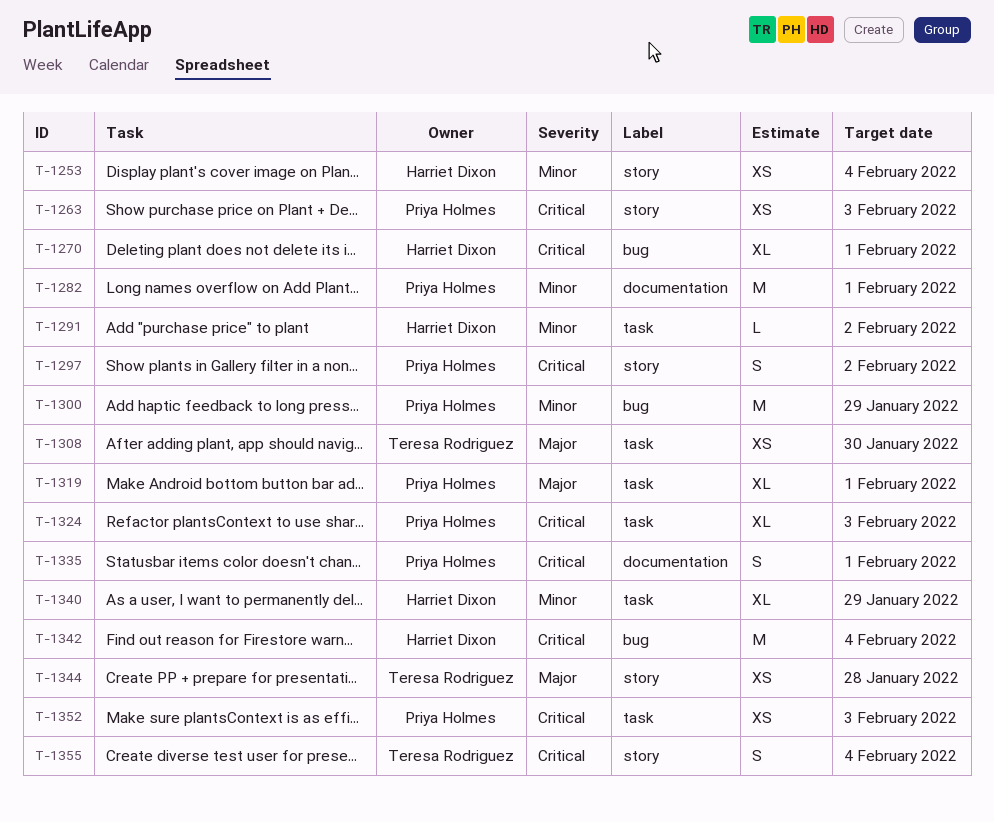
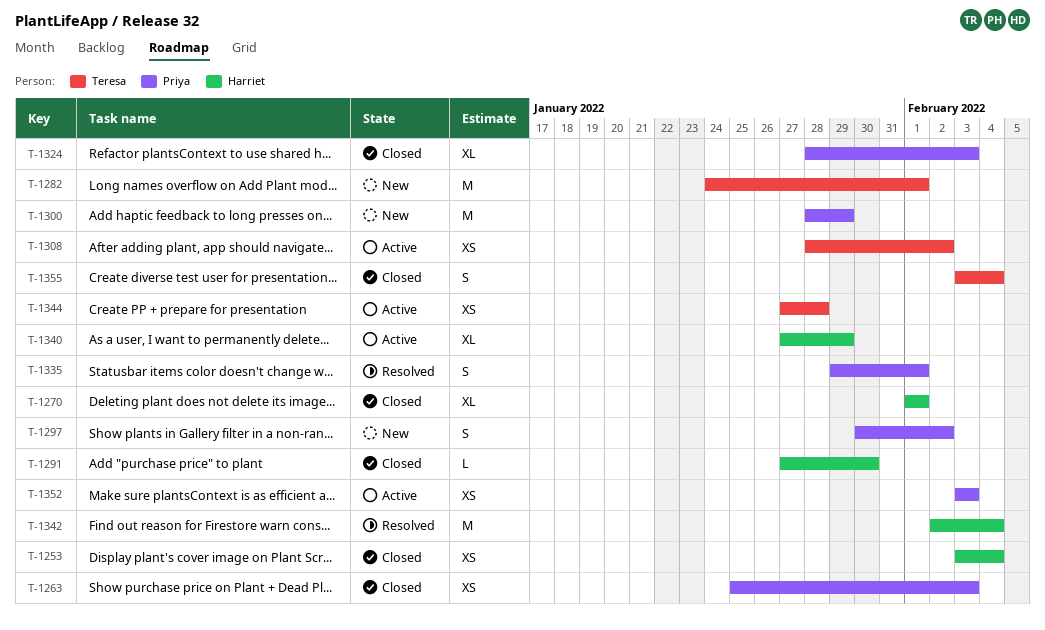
T-1282, owner: Priya Holmes -> Teresa Rodriguez
T-1291, due: Feb 2 -> Jan 30
T-1308, due: Jan 30 -> Feb 2
T-1319: present -> none

